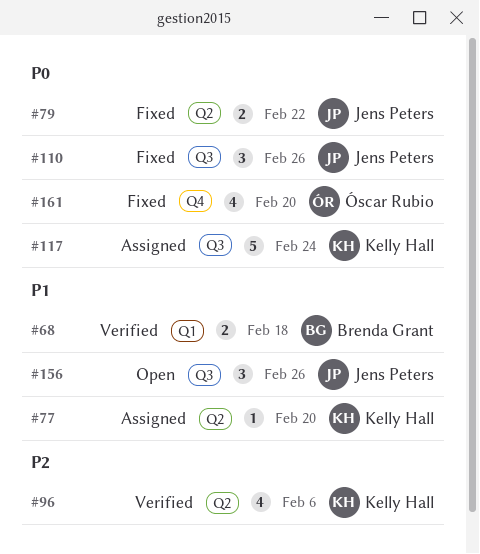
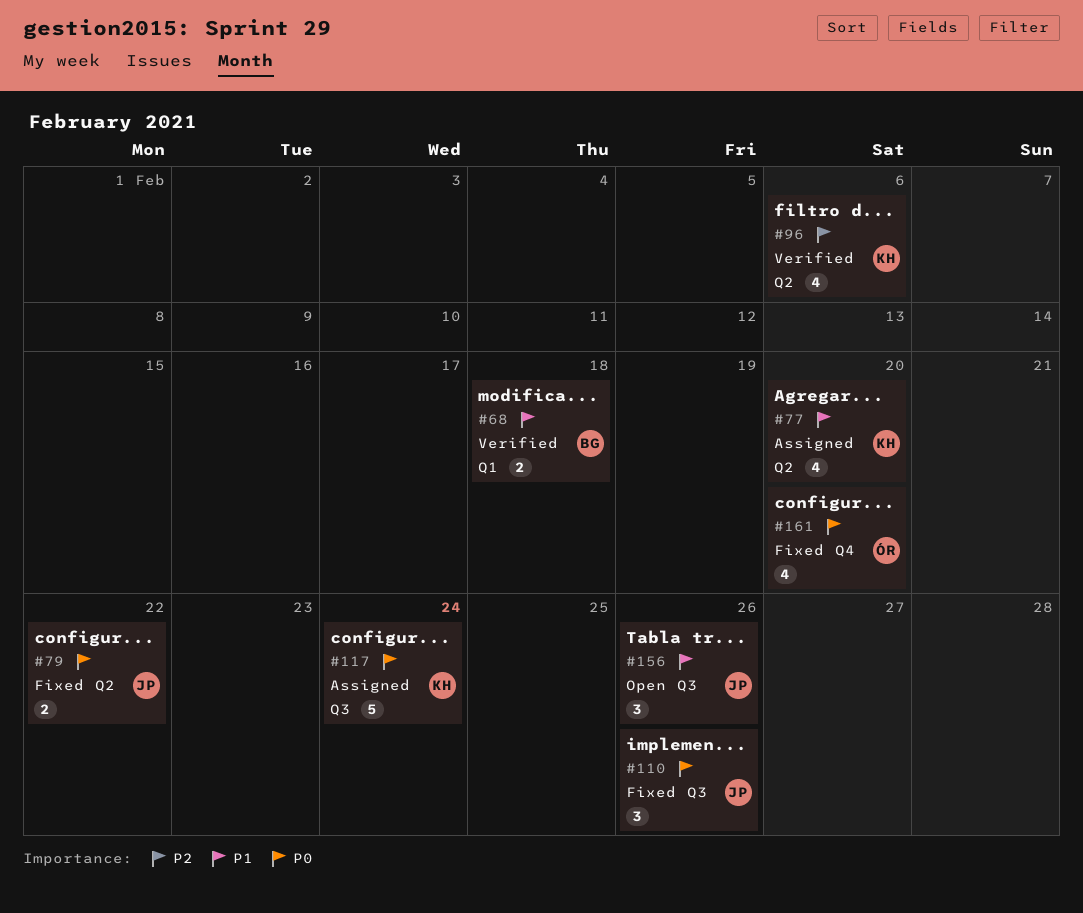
#77, estimate: 1 -> 4

